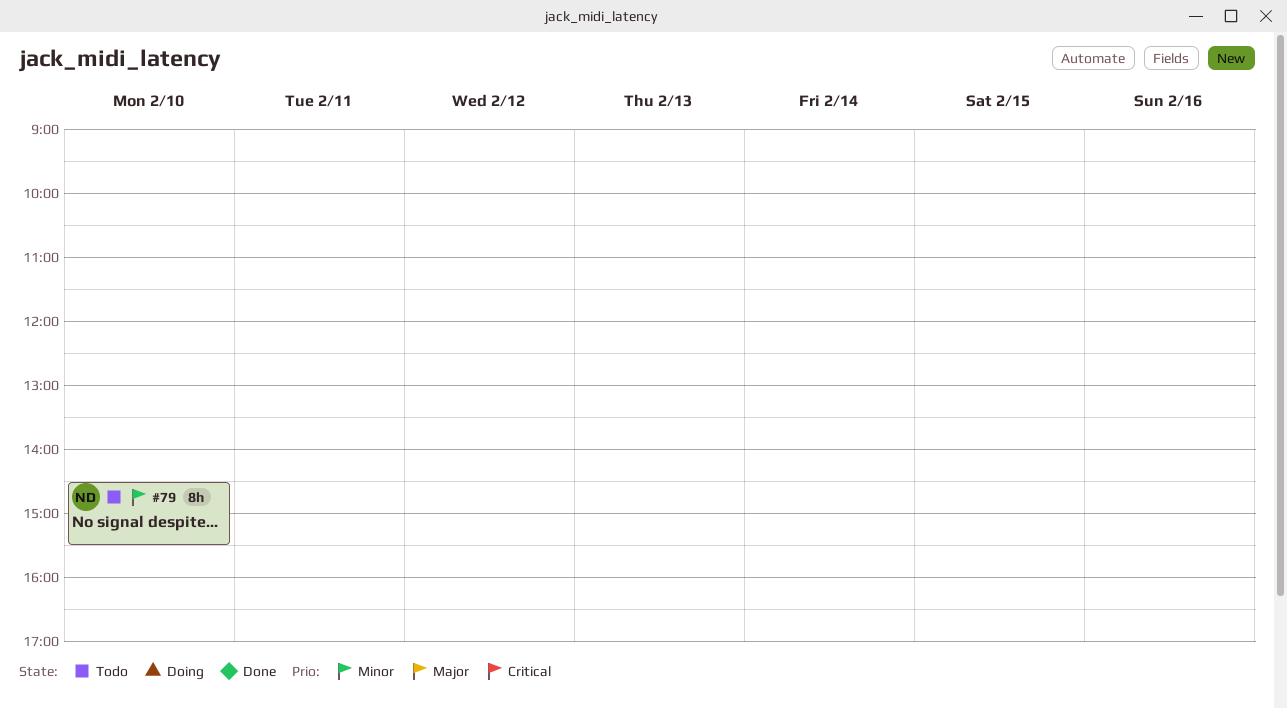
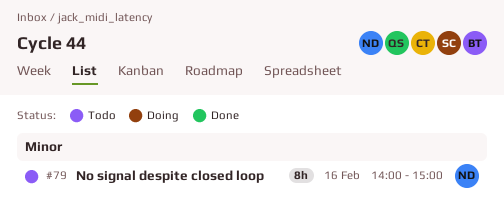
#79, day: Feb 10 -> Feb 16
#79, begins: 14:30 -> 14:00
#79, ends: 15:30 -> 15:00

